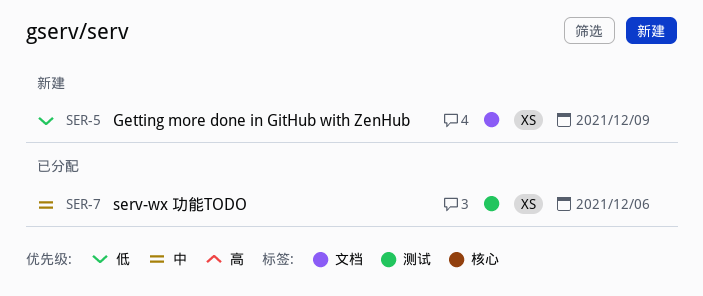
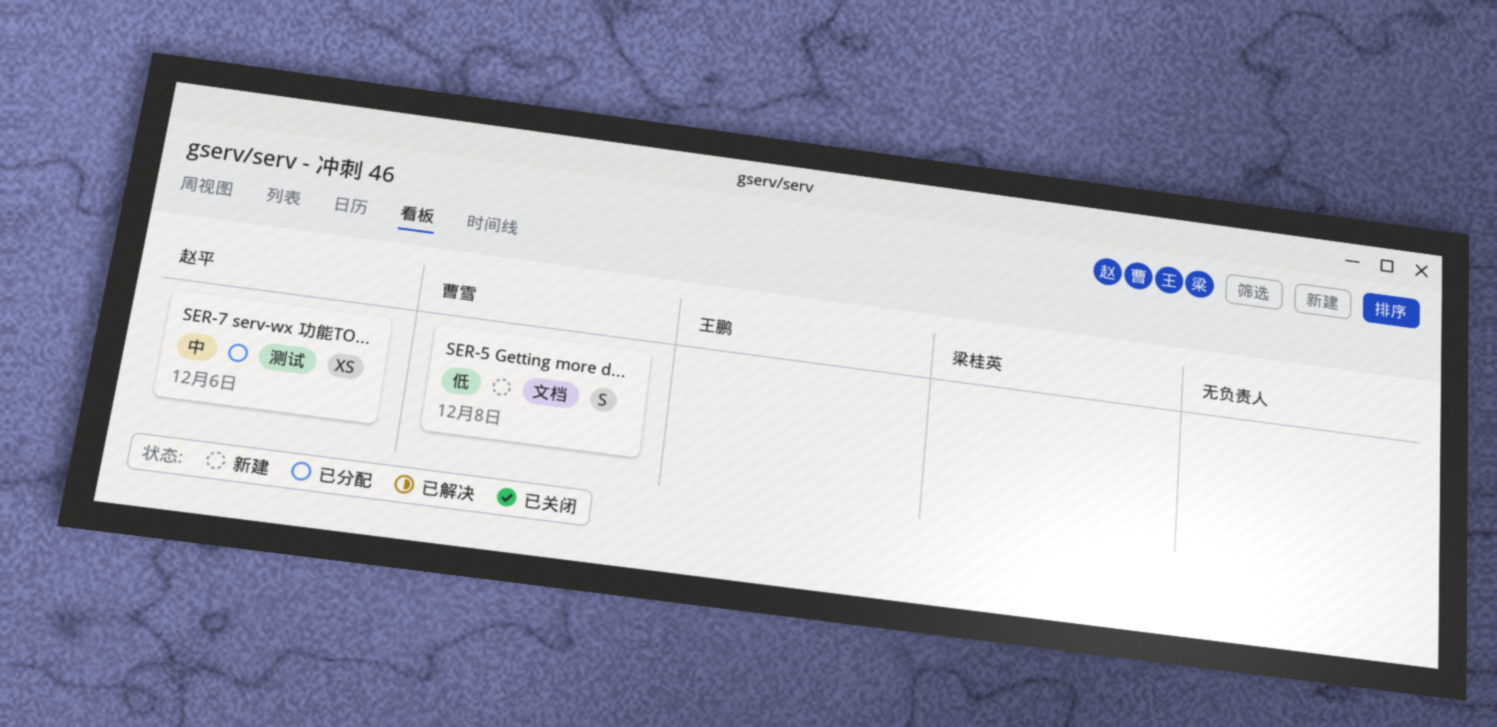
SER-5, estimate: XS -> S
SER-5, due: Dec 9 -> Dec 8

